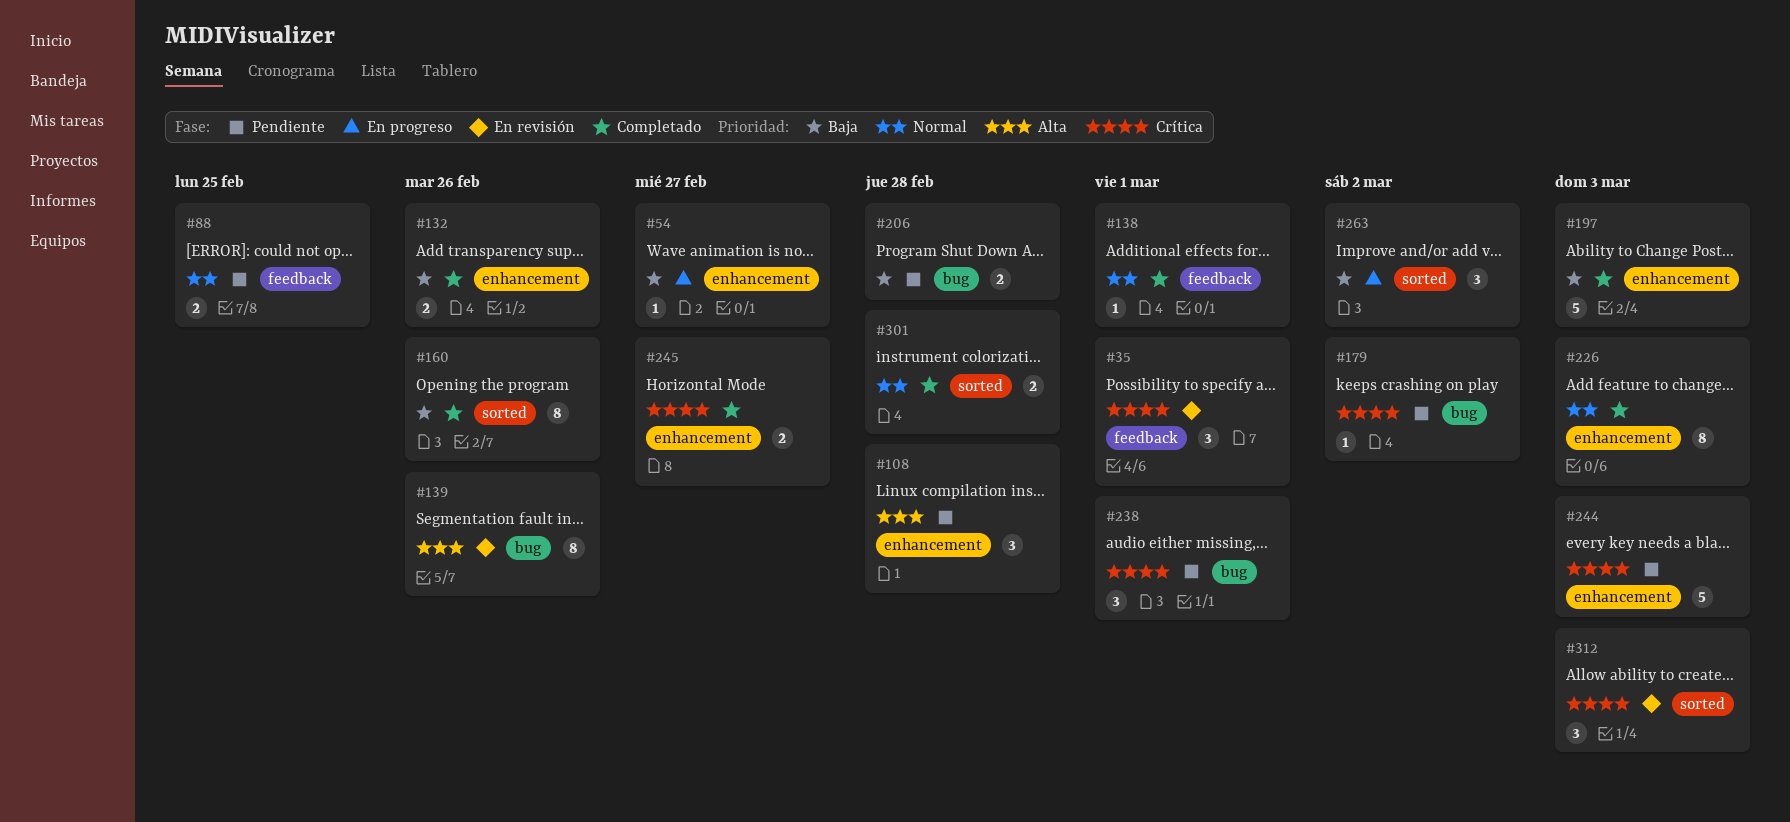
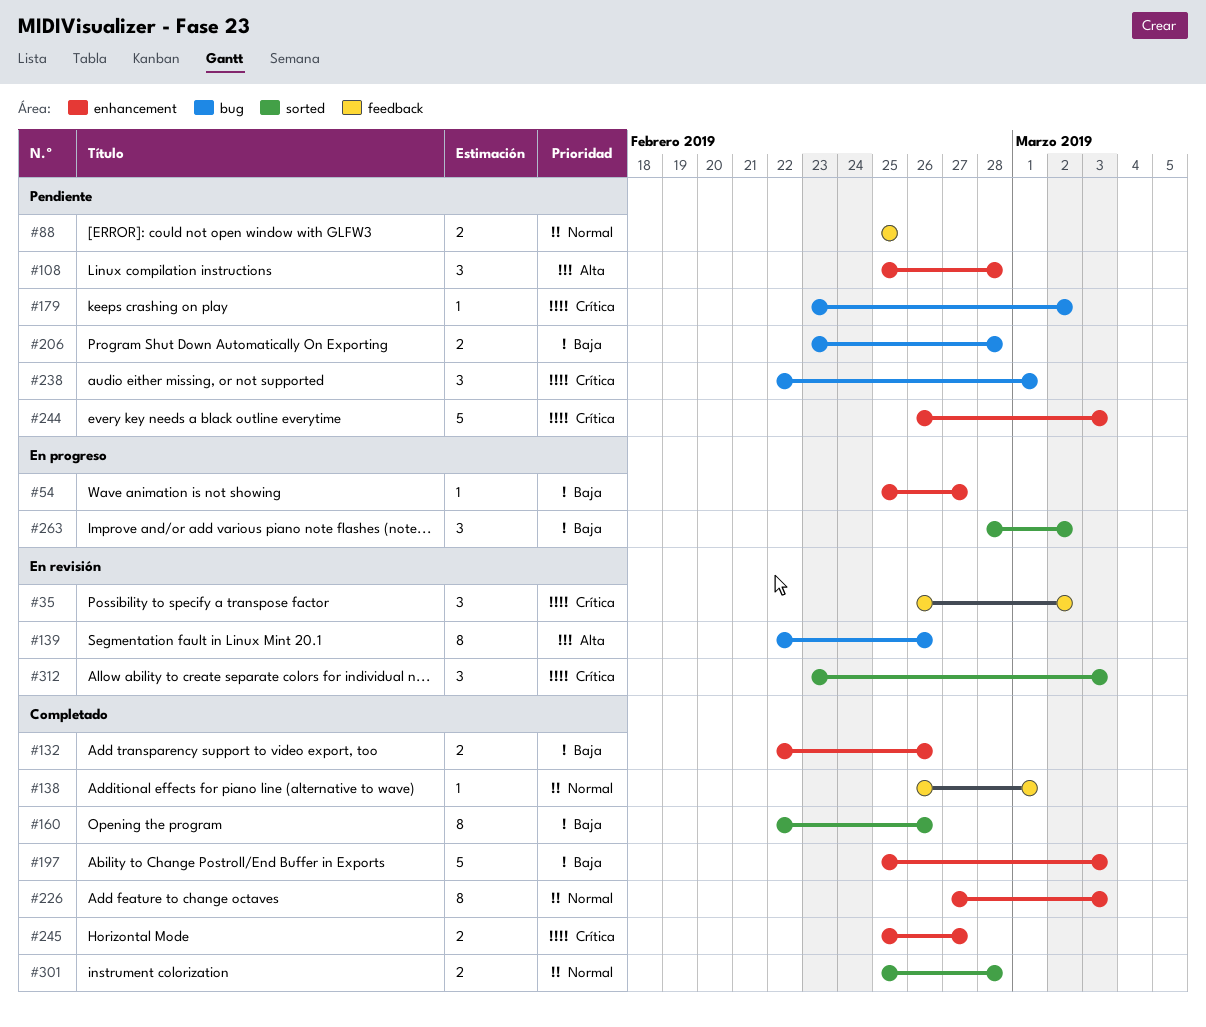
#35, due: Mar 1 -> Mar 2

